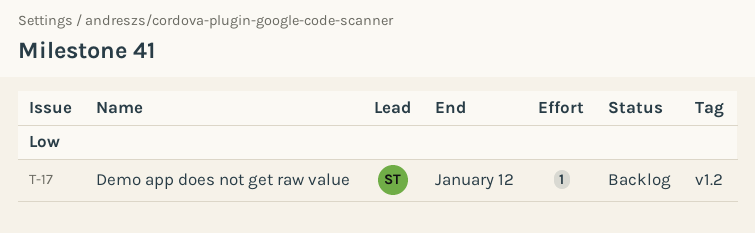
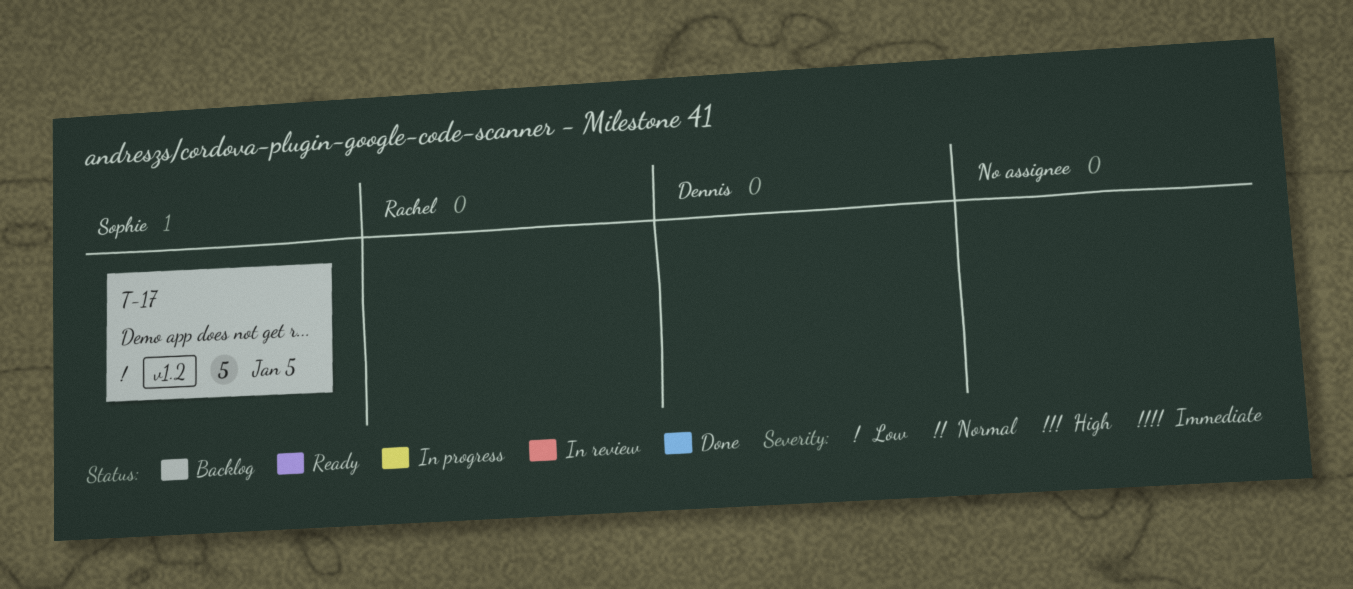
T-17, estimate: 1 -> 5
T-17, due: Jan 12 -> Jan 5

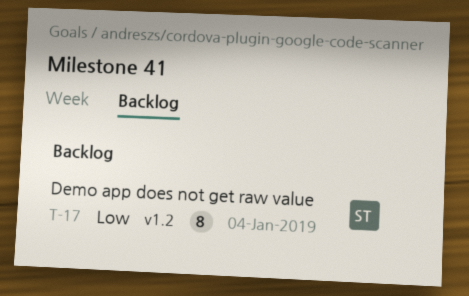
T-17, estimate: 5 -> 8
T-17, due: Jan 5 -> Jan 4

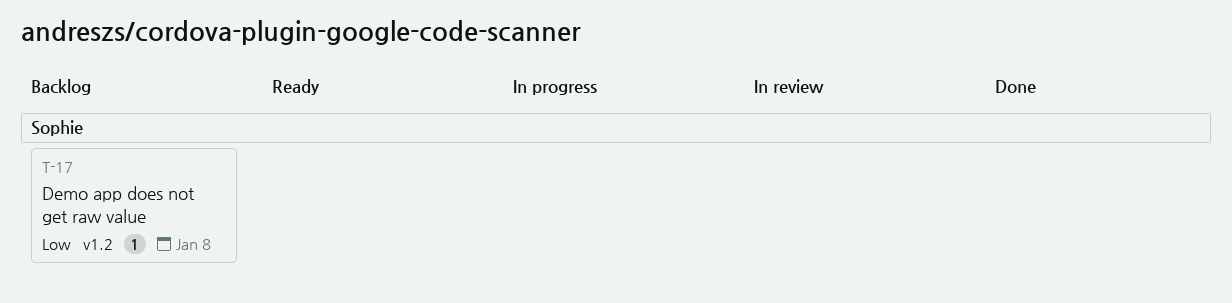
T-17, estimate: 8 -> 1
T-17, due: Jan 4 -> Jan 8

